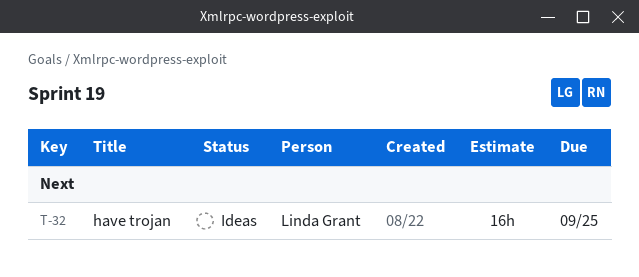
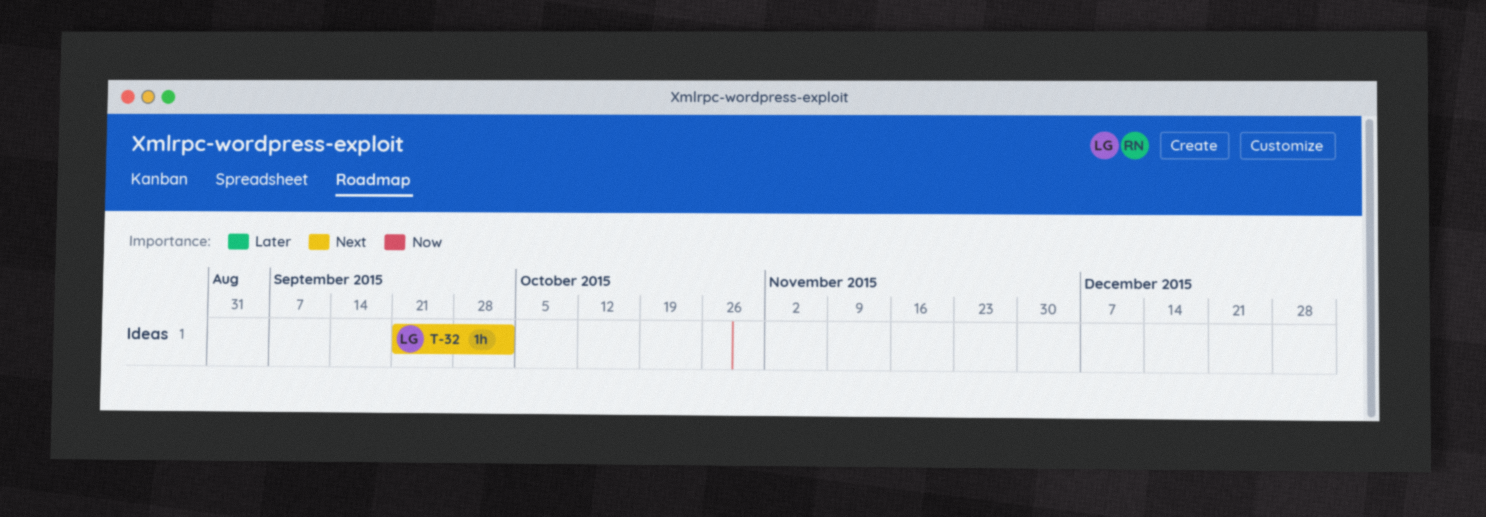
T-32, estimate: 16h -> 1h
T-32, due: Sep 25 -> Oct 2

